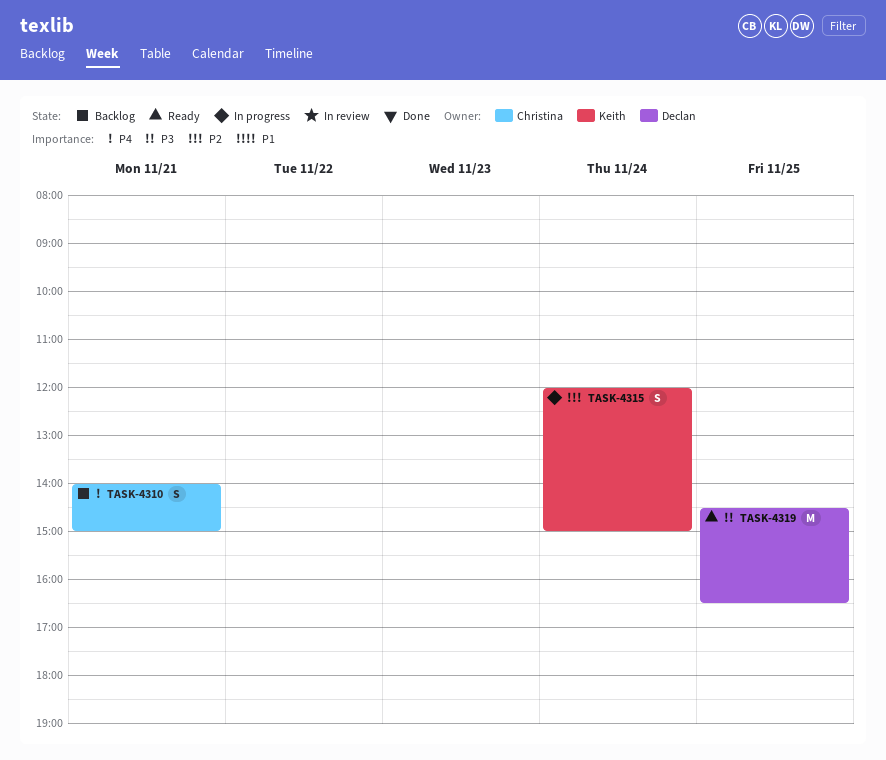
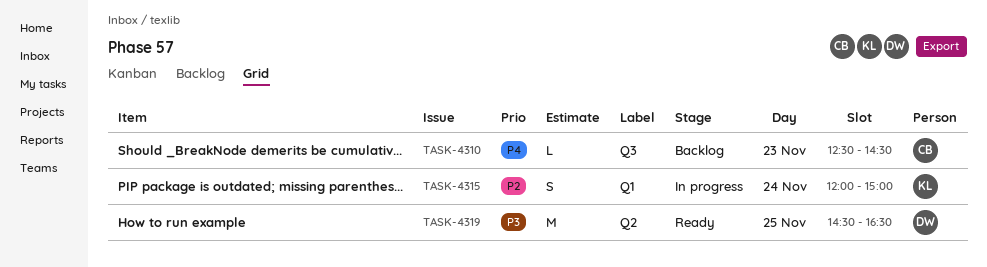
TASK-4310, estimate: S -> L
TASK-4310, day: Nov 21 -> Nov 23
TASK-4310, begins: 14:00 -> 12:30
TASK-4310, ends: 15:00 -> 14:30

